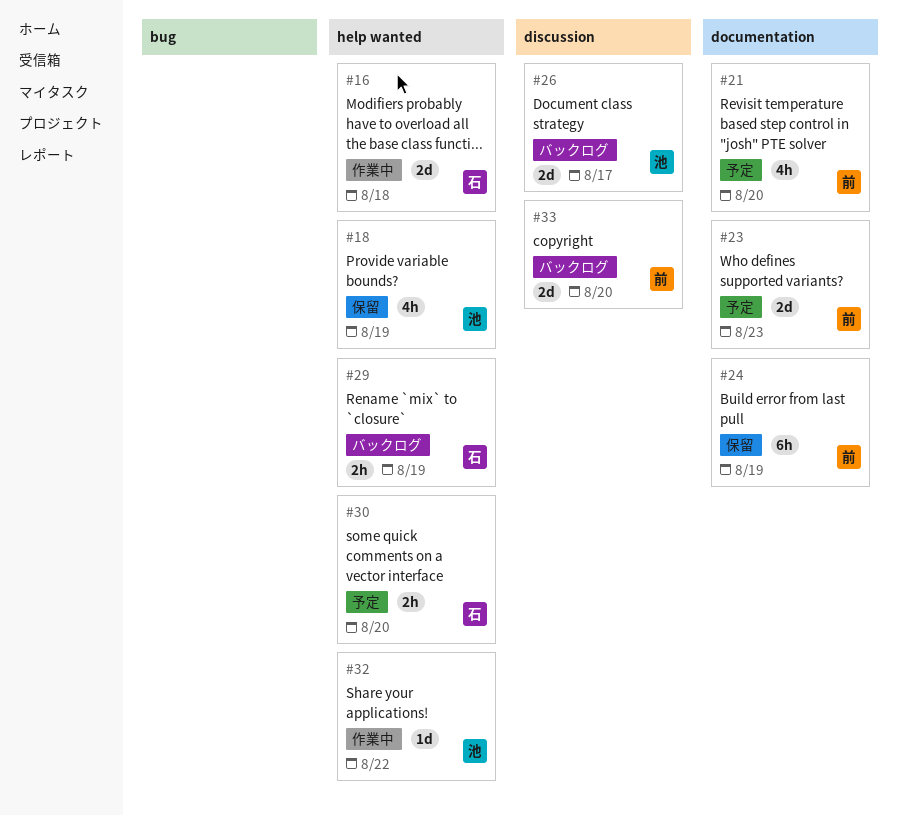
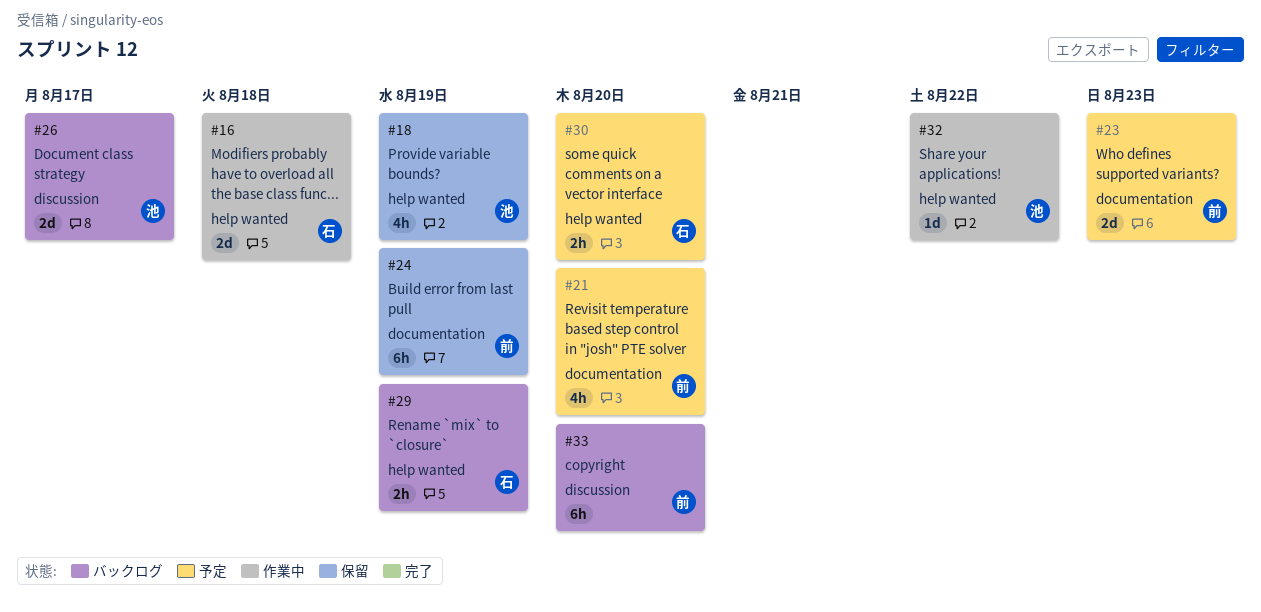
#33, estimate: 2d -> 6h

